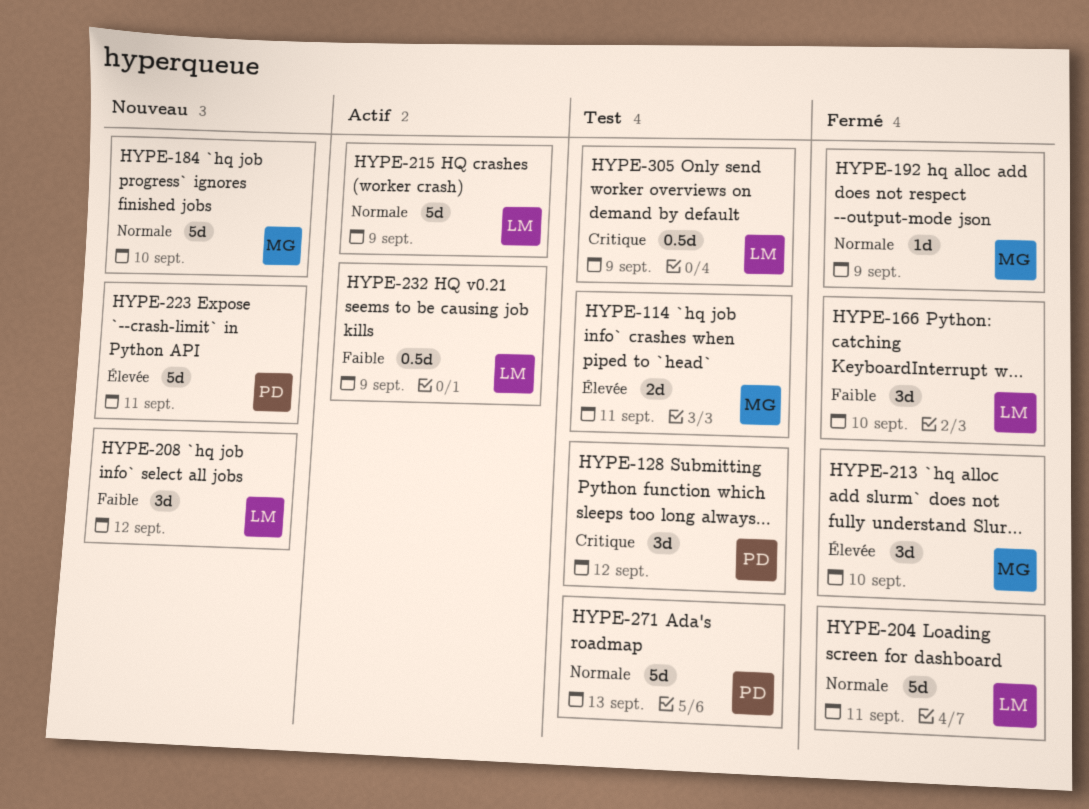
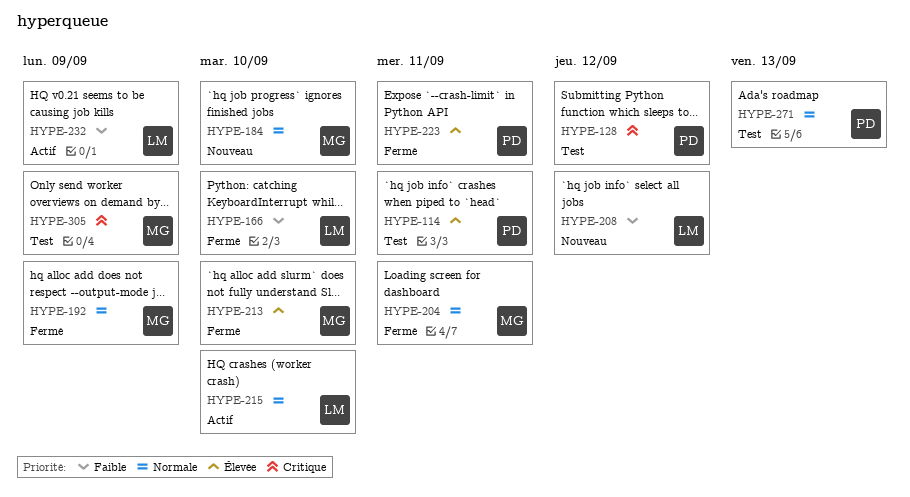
HYPE-114, owner: MG -> PD
HYPE-204, owner: LM -> MG
HYPE-215, due: Sep 9 -> Sep 10
HYPE-223, status: Nouveau -> Fermé
HYPE-305, owner: LM -> MG

